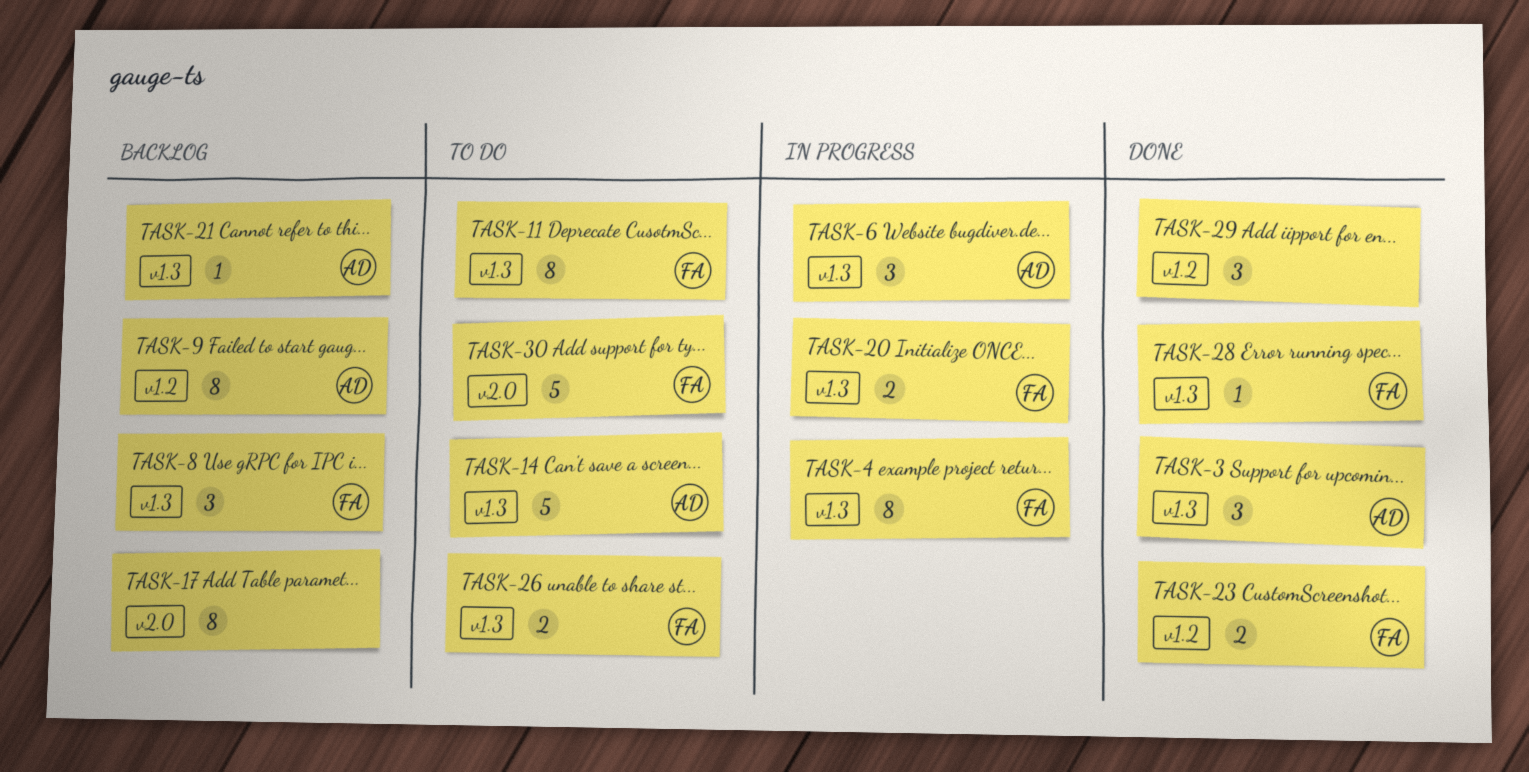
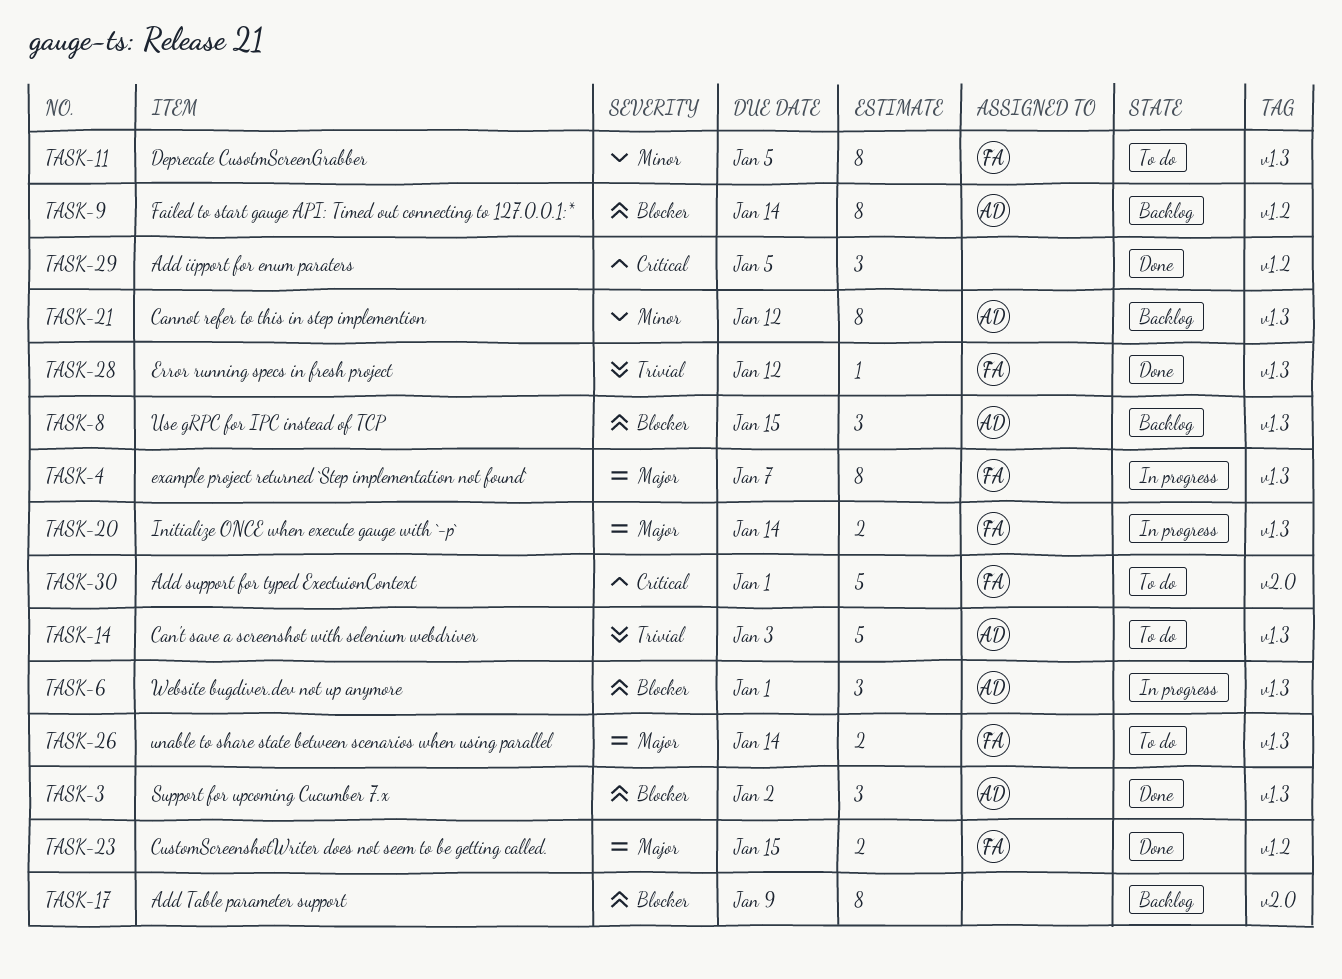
TASK-8, owner: FA -> AD
TASK-21, estimate: 1 -> 8

